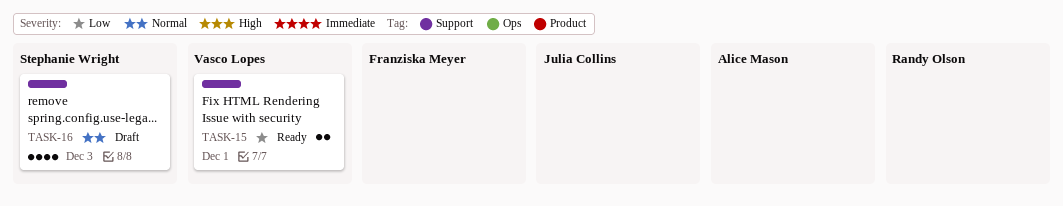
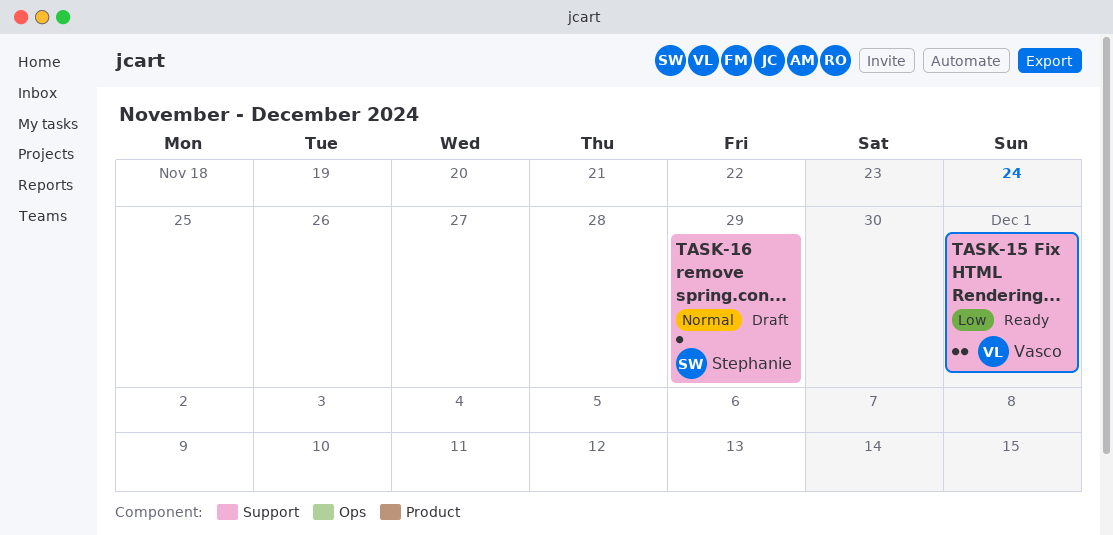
TASK-16, estimate: 4 -> 1
TASK-16, due: Dec 3 -> Nov 29

